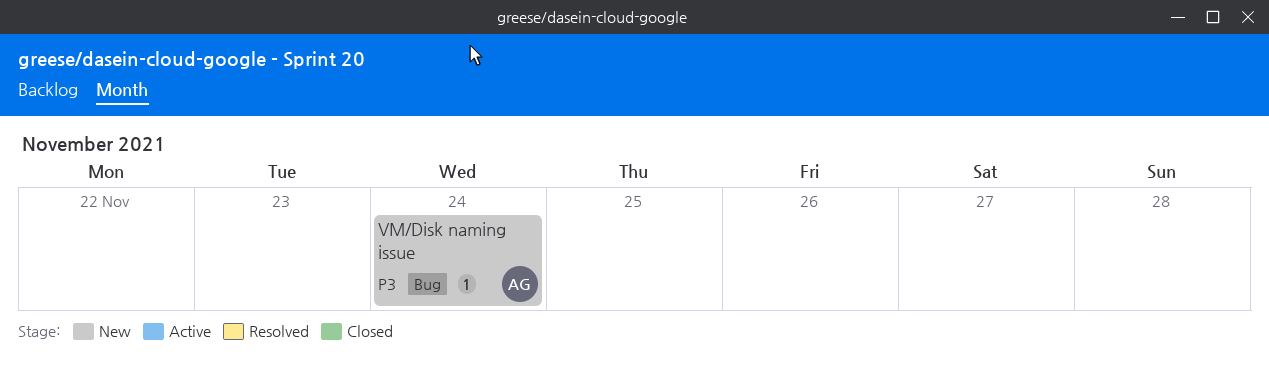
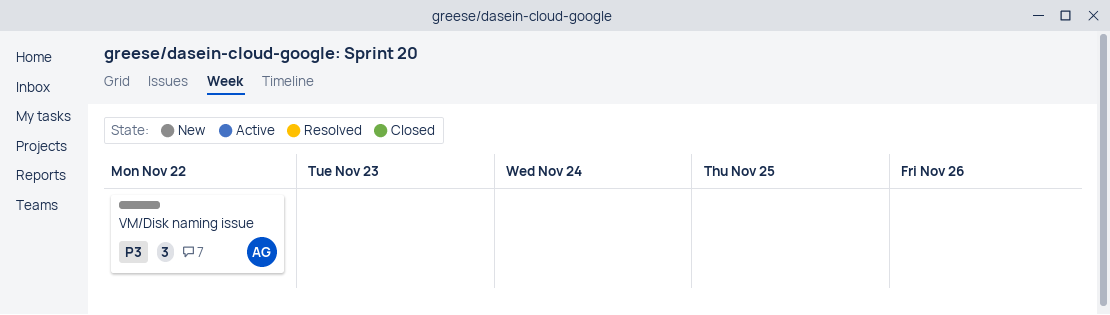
VM/Disk naming issue, estimate: 1 -> 3
VM/Disk naming issue, due: Nov 24 -> Nov 22

